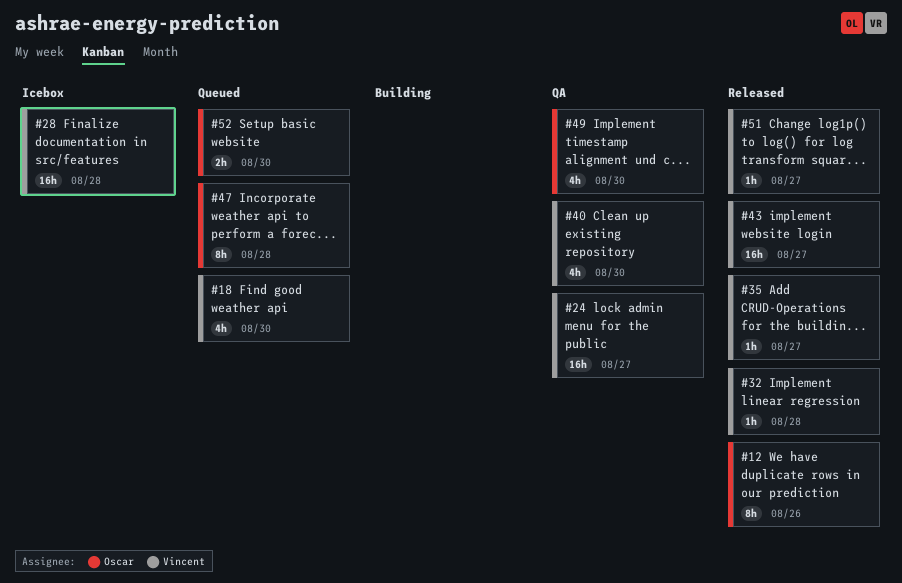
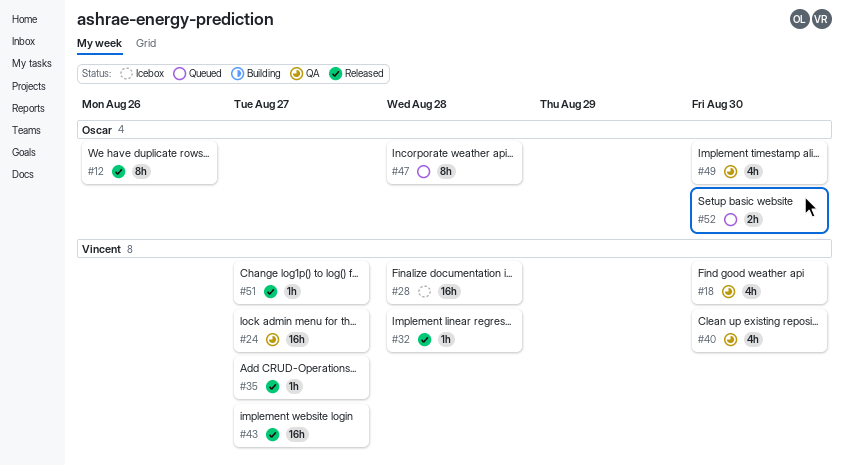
#18, status: Queued -> QA

